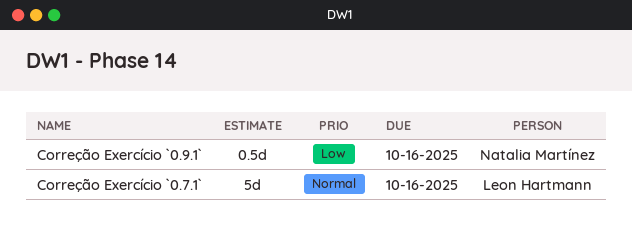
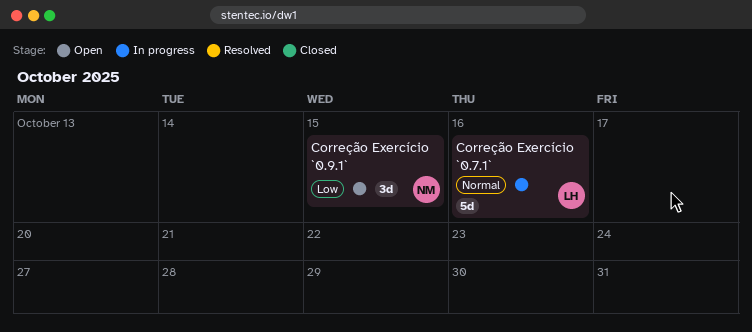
Correção Exercício `0.9.1`, estimate: 0.5d -> 3d
Correção Exercício `0.9.1`, due: Oct 16 -> Oct 15

